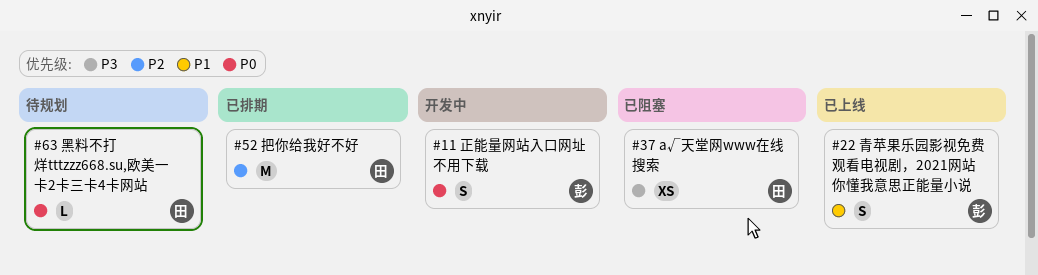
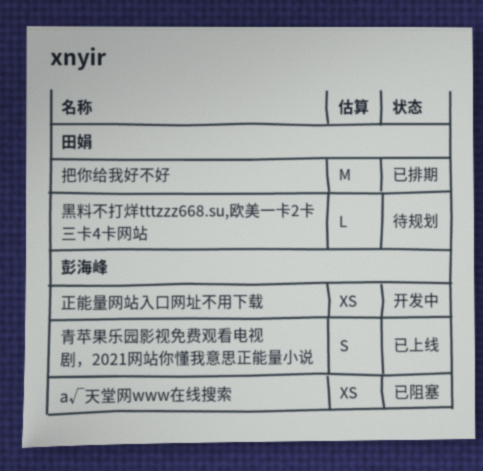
а√天堂网www在线搜索, owner: 田娟 -> 彭海峰
正能量网站入口网址不用下载, estimate: S -> XS

